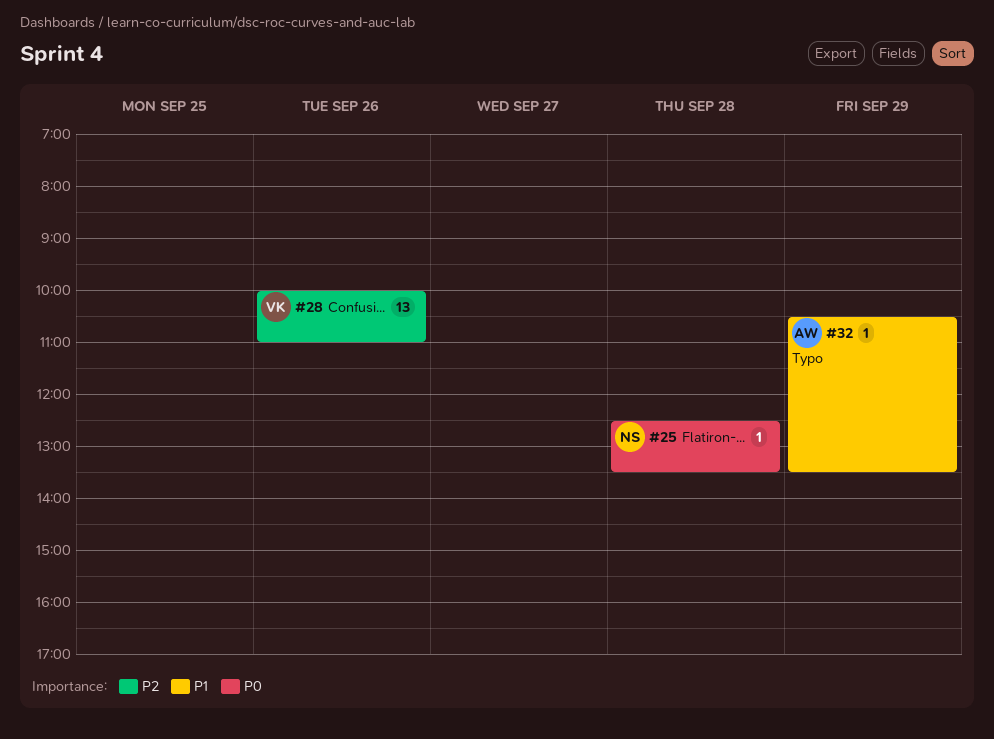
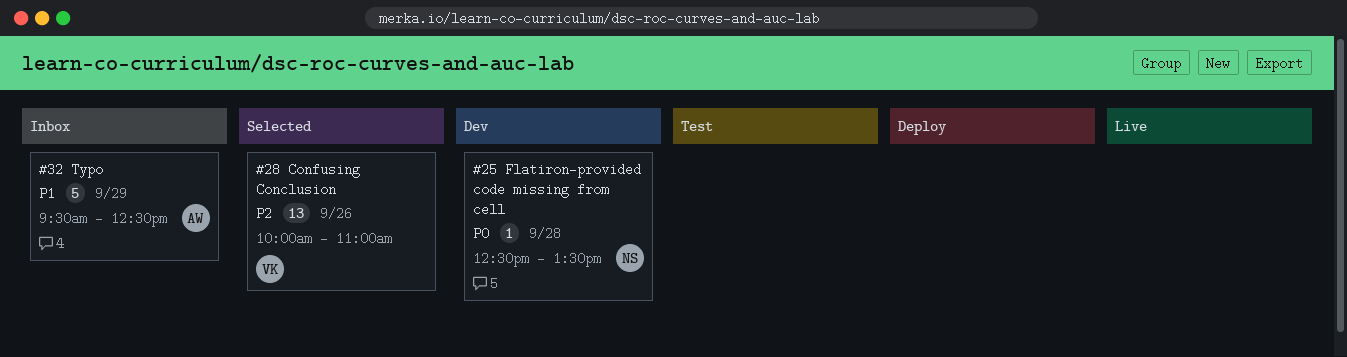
#32, estimate: 1 -> 5
#32, begins: 10:30 -> 09:30
#32, ends: 13:30 -> 12:30

